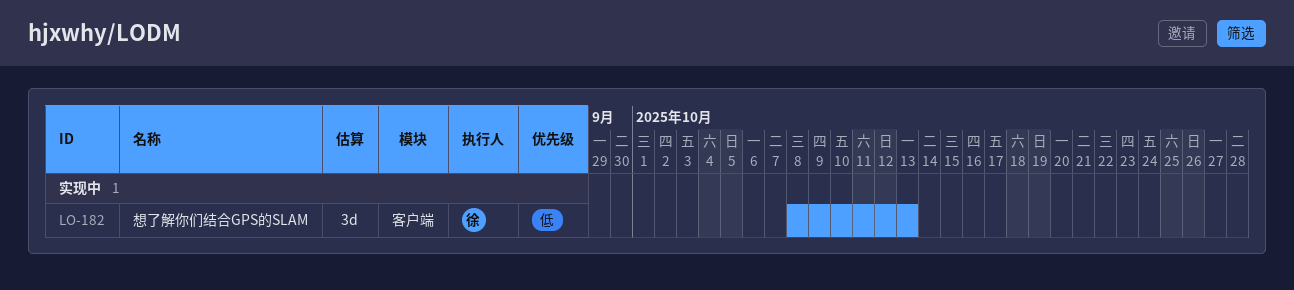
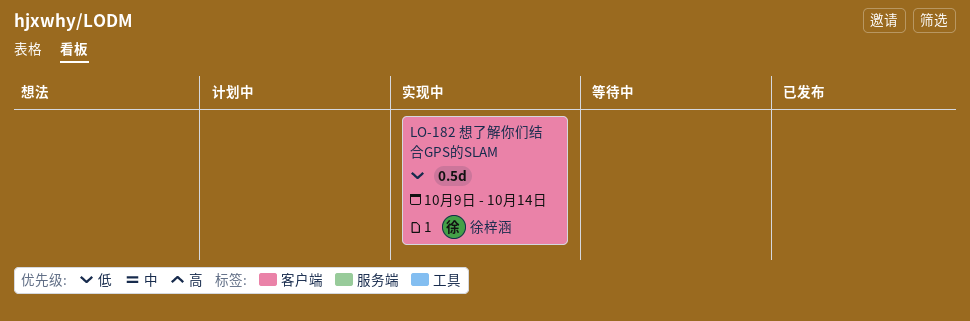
LO-182, estimate: 3d -> 0.5d
LO-182, start: Oct 8 -> Oct 9
LO-182, due: Oct 13 -> Oct 14

